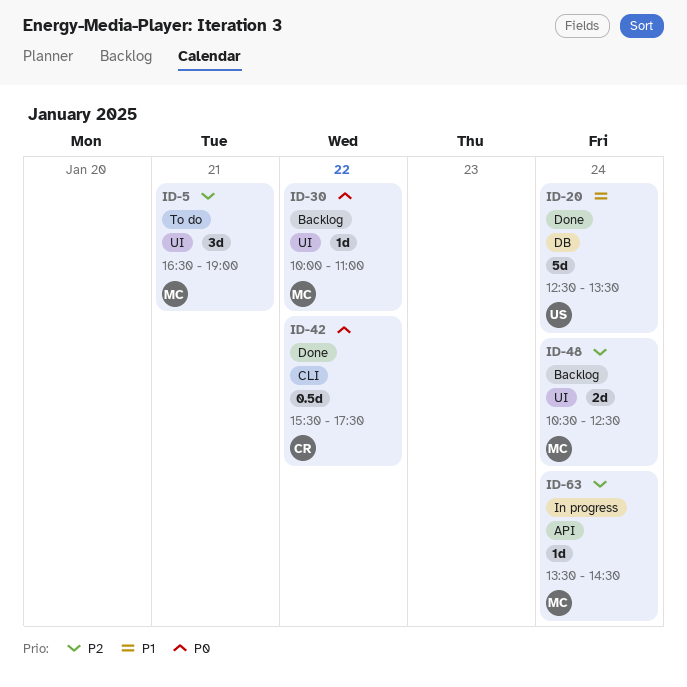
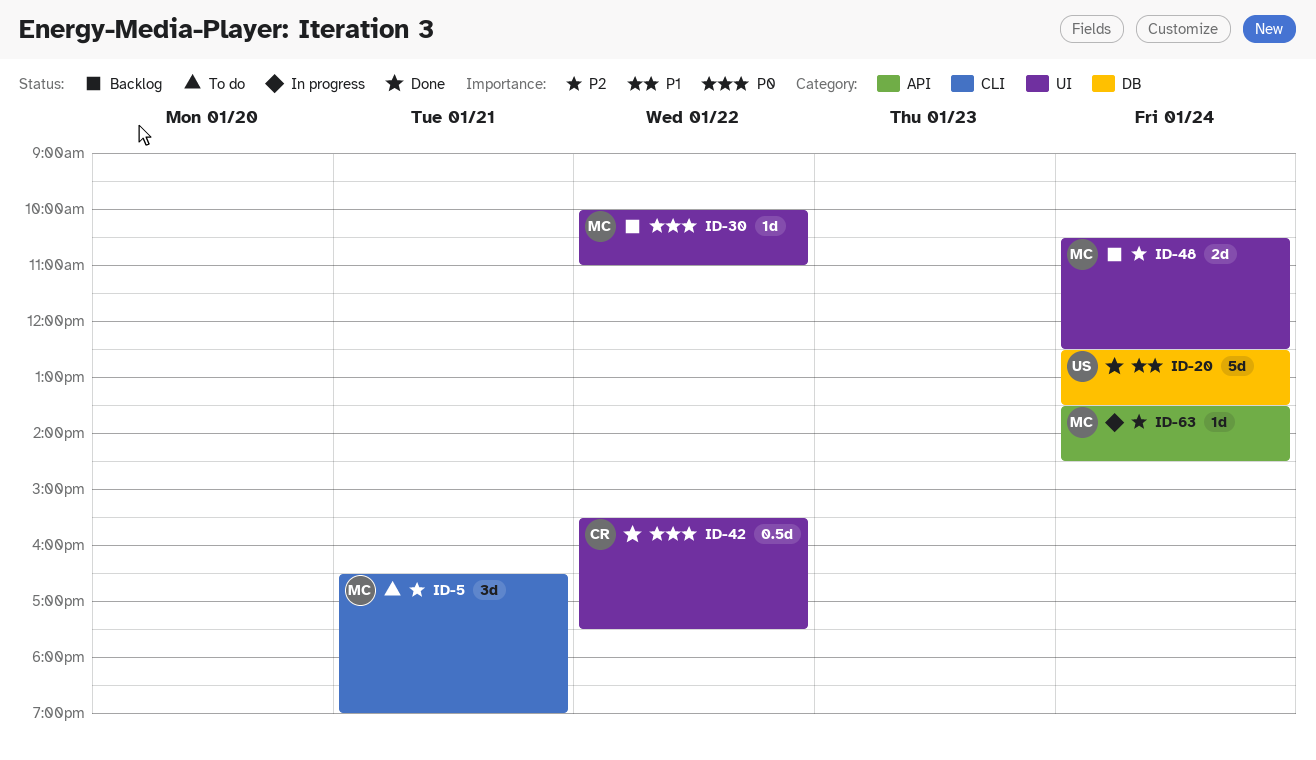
ID-5, label: UI -> CLI
ID-42, label: CLI -> UI

